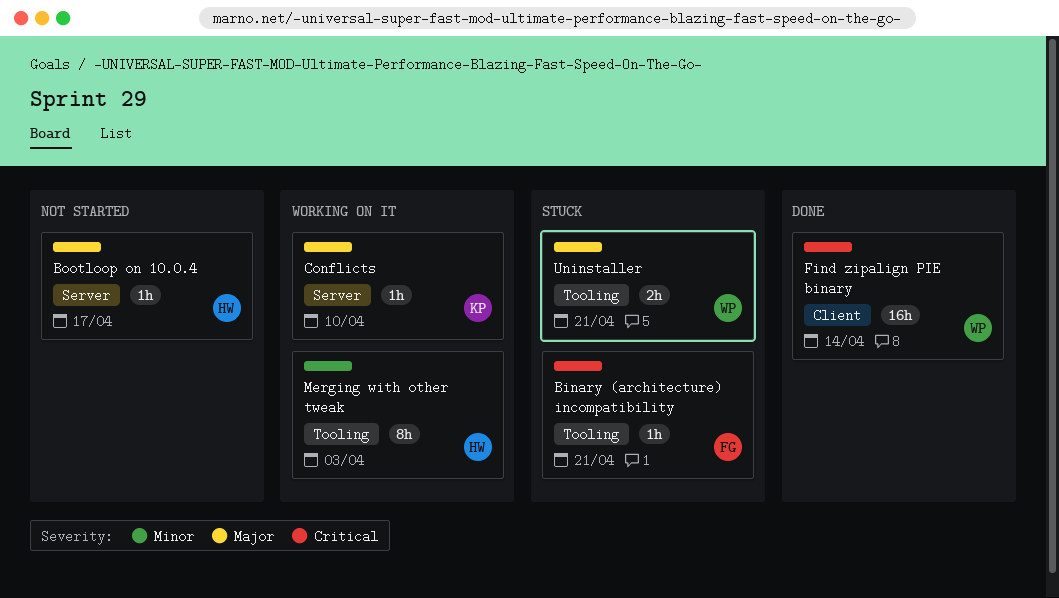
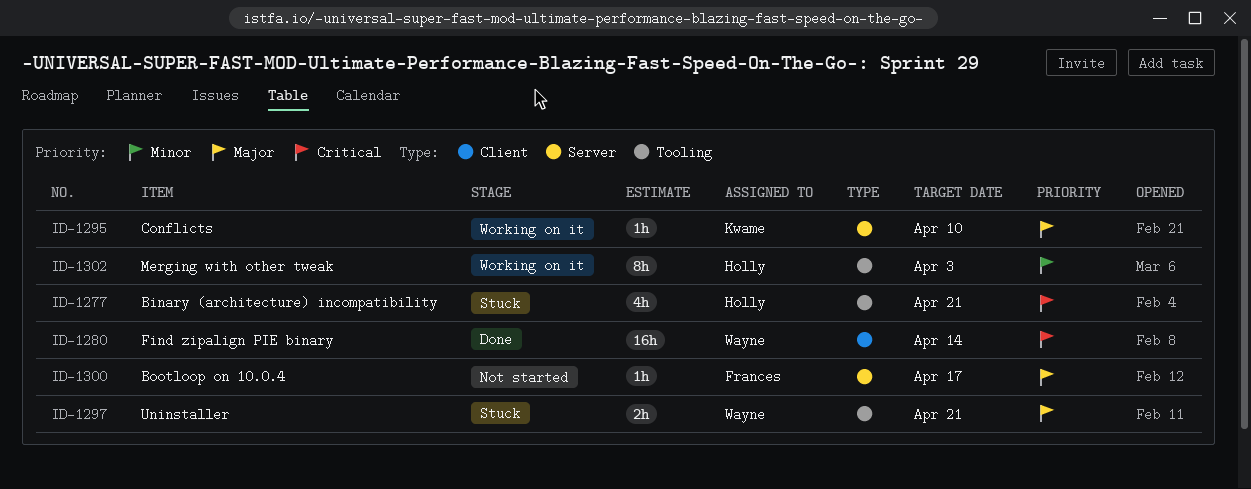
Binary (architecture) incompatibility, owner: Frances -> Holly
Binary (architecture) incompatibility, estimate: 1h -> 4h
Bootloop on 10.0.4, owner: Holly -> Frances

